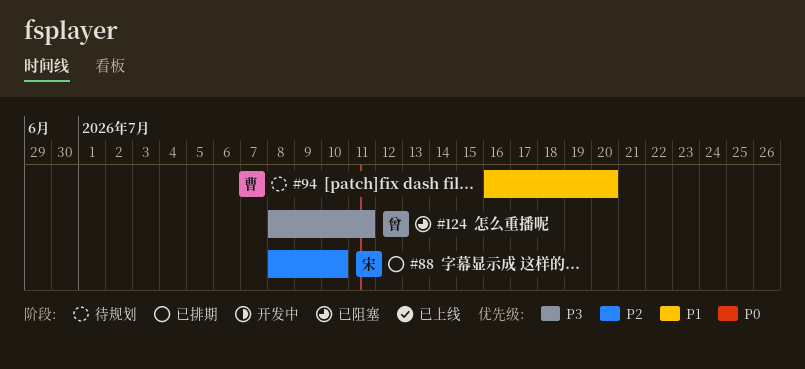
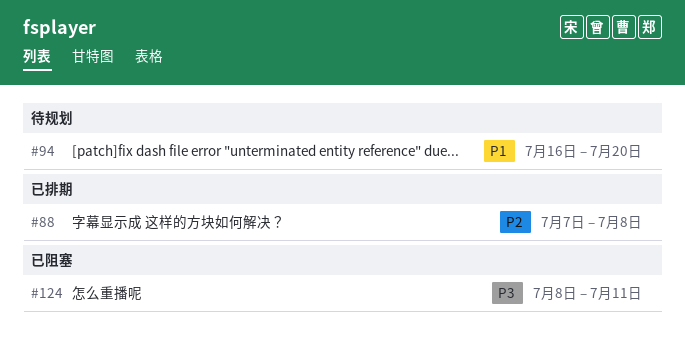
#88, start: Jul 8 -> Jul 7
#88, due: Jul 10 -> Jul 8

